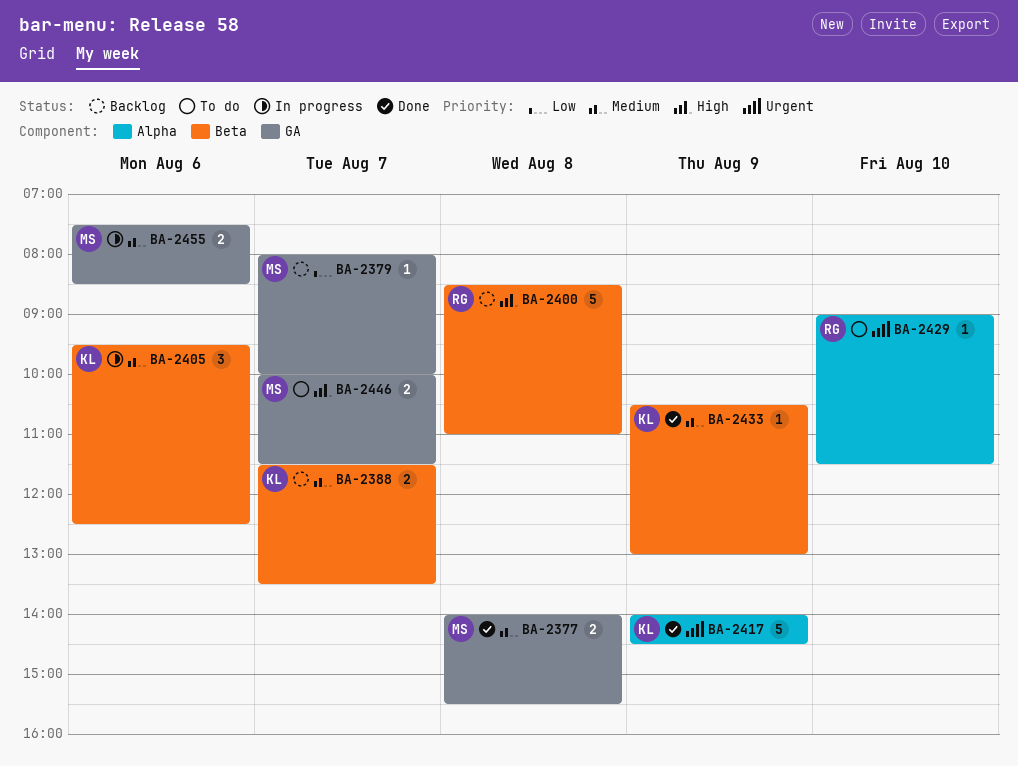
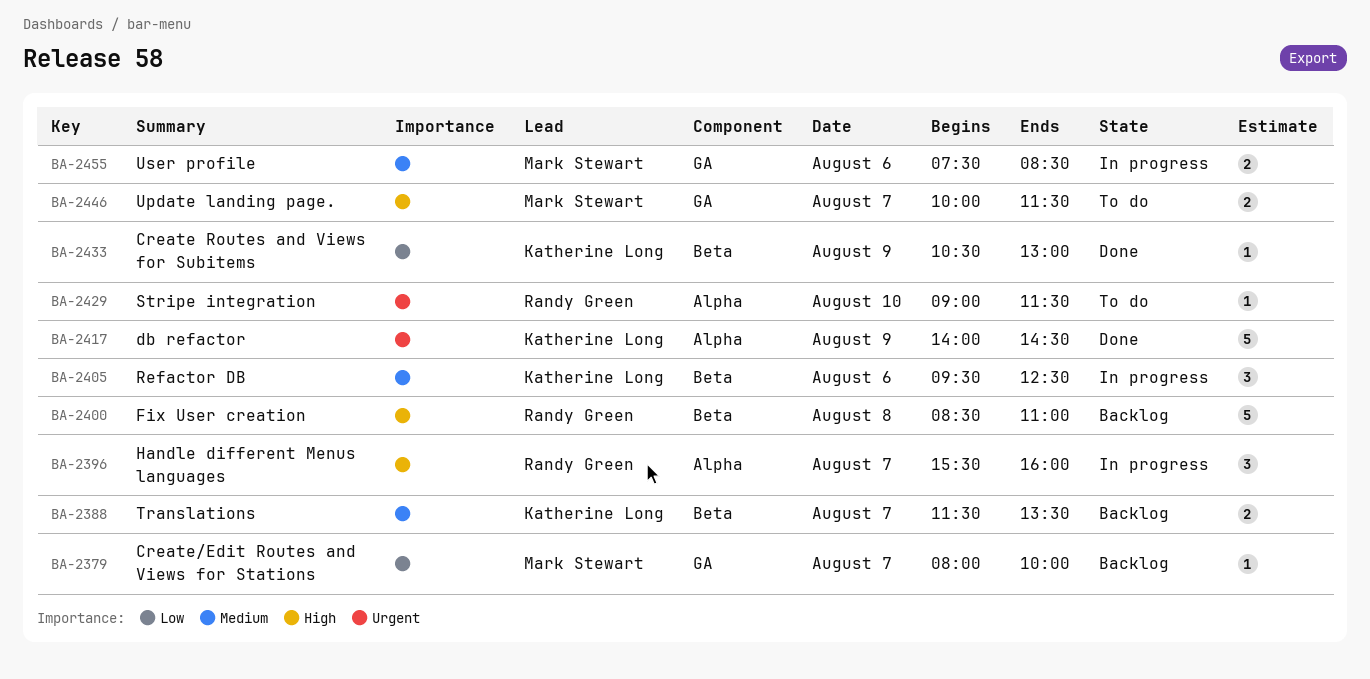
BA-2377: present -> none
BA-2396: none -> present
BA-2433, priority: Medium -> Low

